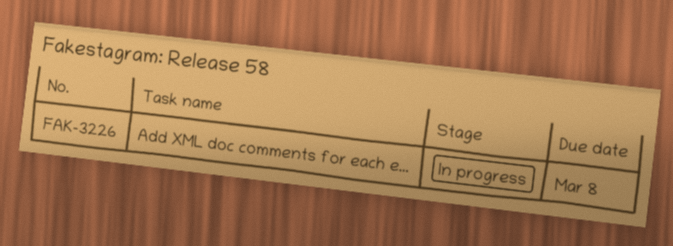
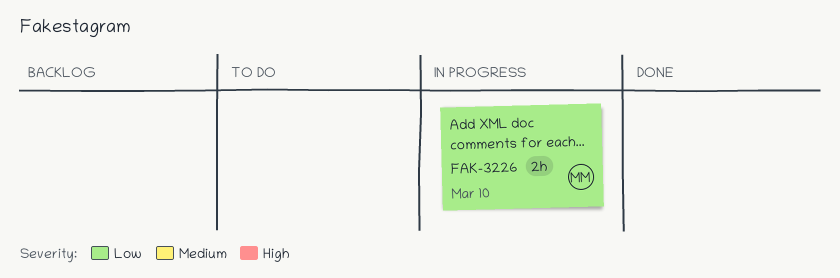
FAK-3226, due: Mar 8 -> Mar 10

